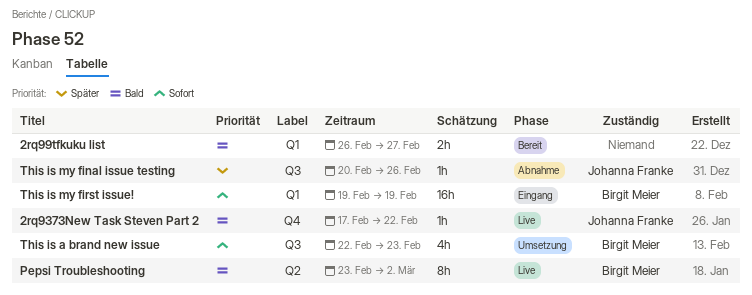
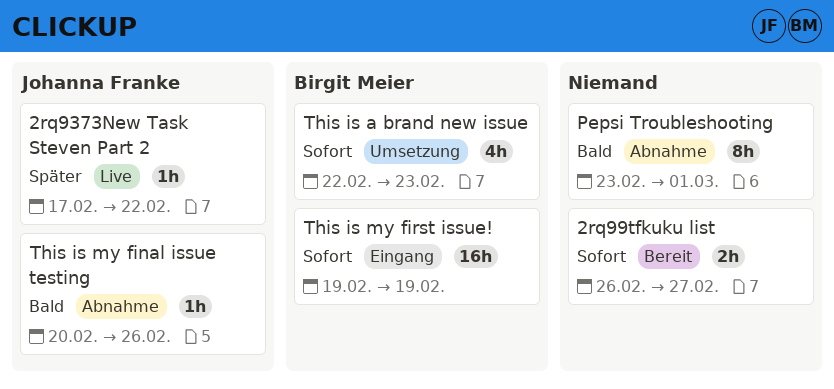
2rq9373New Task Steven Part 2, priority: Bald -> Später
2rq99tfkuku list, priority: Bald -> Sofort
Pepsi Troubleshooting, status: Live -> Abnahme
Pepsi Troubleshooting, owner: Birgit Meier -> none
Pepsi Troubleshooting, due: Mar 2 -> Mar 1
This is my final issue testing, priority: Später -> Bald

